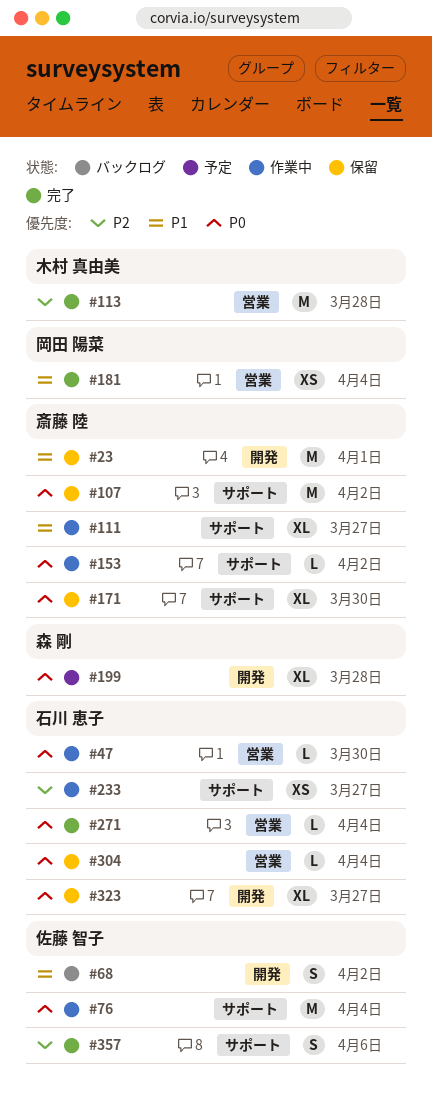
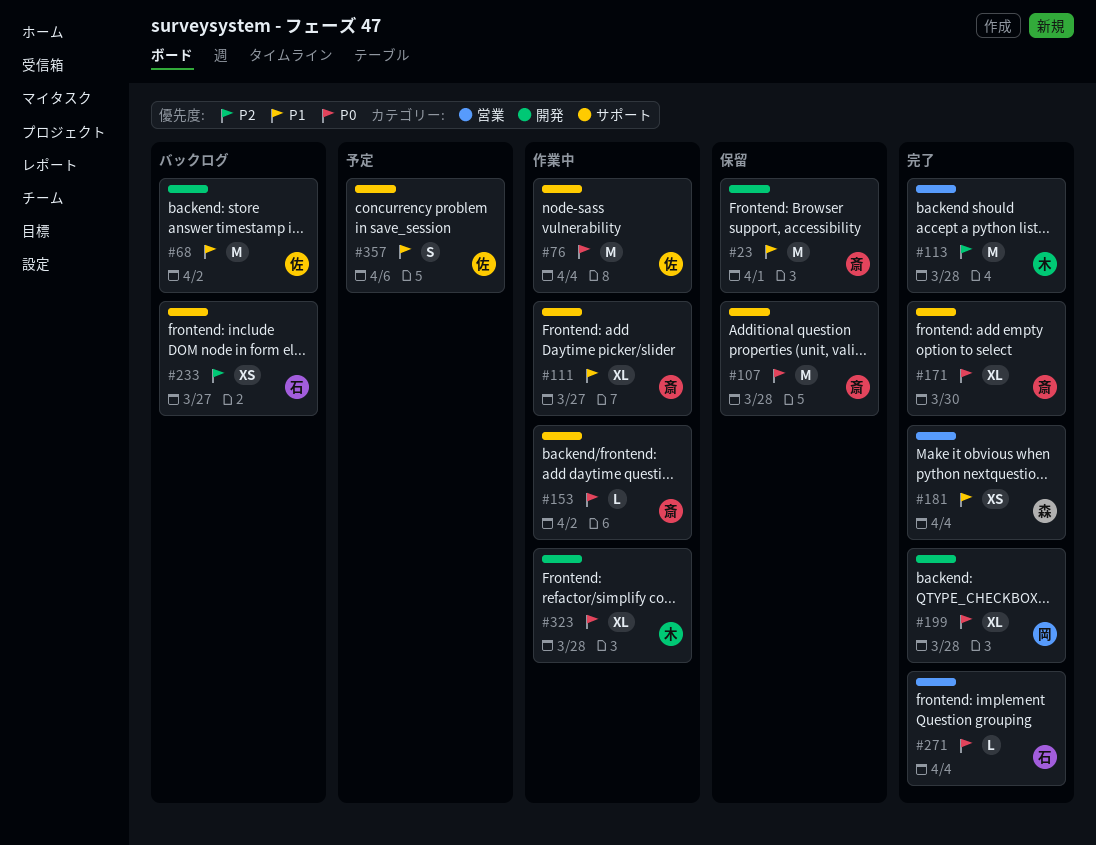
#47: present -> none
#68, estimate: S -> M
#107, due: Apr 2 -> Mar 28
#171, status: 保留 -> 完了
#181, owner: 岡田 陽菜 -> 森 剛
#199, status: 予定 -> 完了
#199, owner: 森 剛 -> 岡田 陽菜
#233, status: 作業中 -> バックログ
#304: present -> none
#323, status: 保留 -> 作業中
#323, owner: 石川 恵子 -> 木村 真由美
#323, due: Mar 27 -> Mar 28
#357, status: 完了 -> 予定
#357, priority: P2 -> P1

